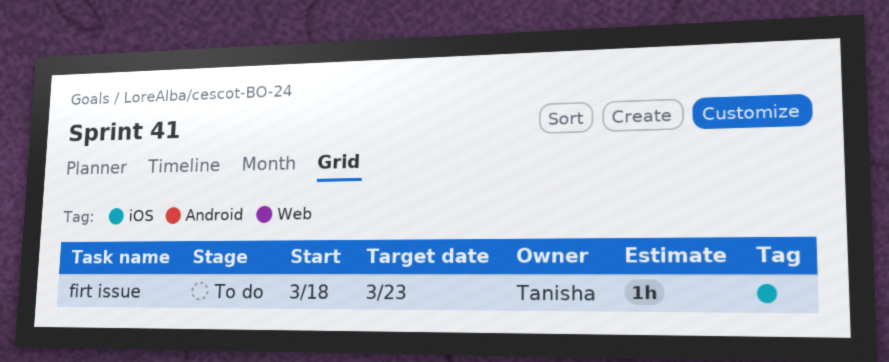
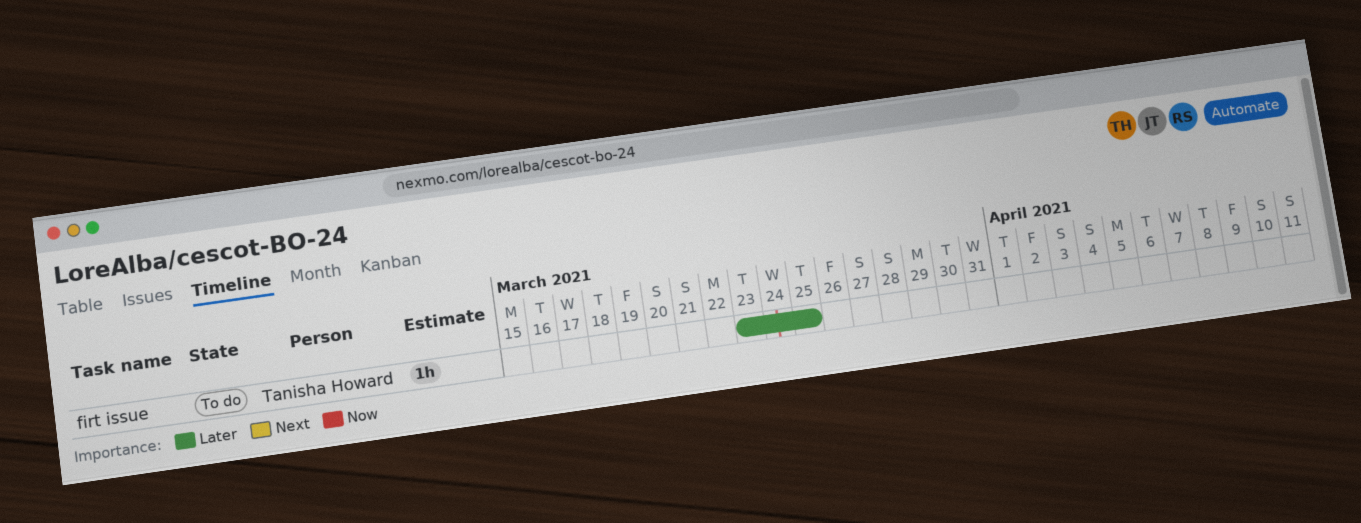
firt issue, start: Mar 18 -> Mar 23
firt issue, due: Mar 23 -> Mar 25

